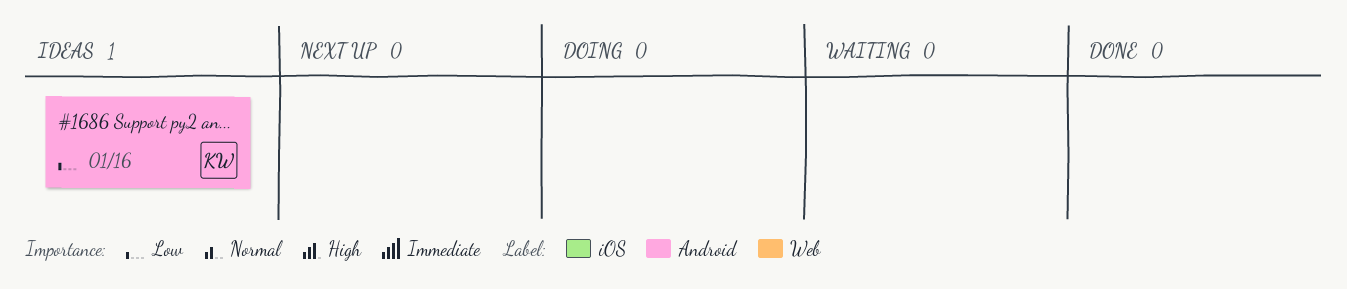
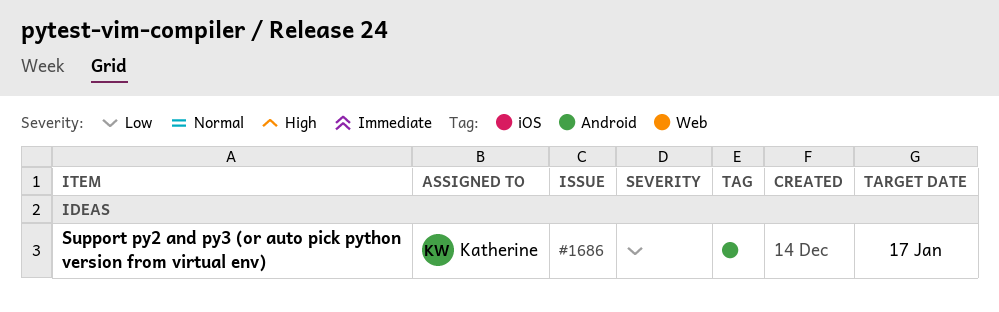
#1686, due: Jan 16 -> Jan 17

